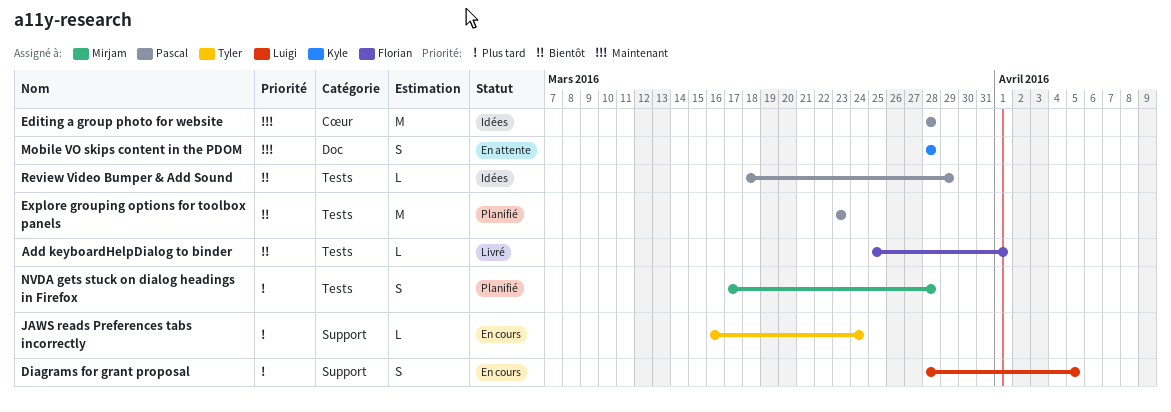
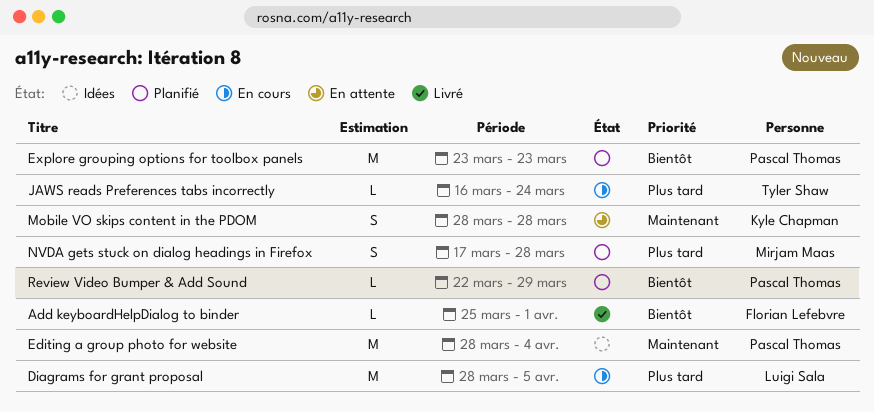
Diagrams for grant proposal, estimate: S -> M
Editing a group photo for website, due: Mar 28 -> Apr 4
Review Video Bumper & Add Sound, status: Idées -> Planifié
Review Video Bumper & Add Sound, start: Mar 18 -> Mar 22

